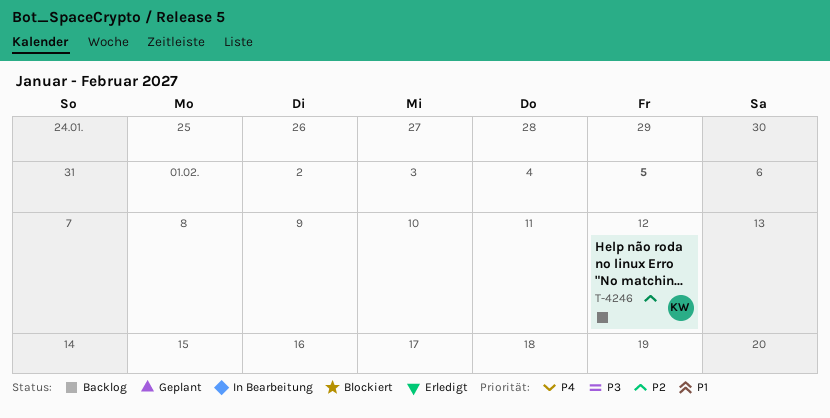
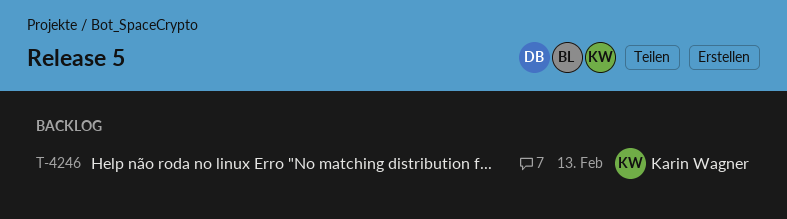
T-4246, due: Feb 12 -> Feb 13

